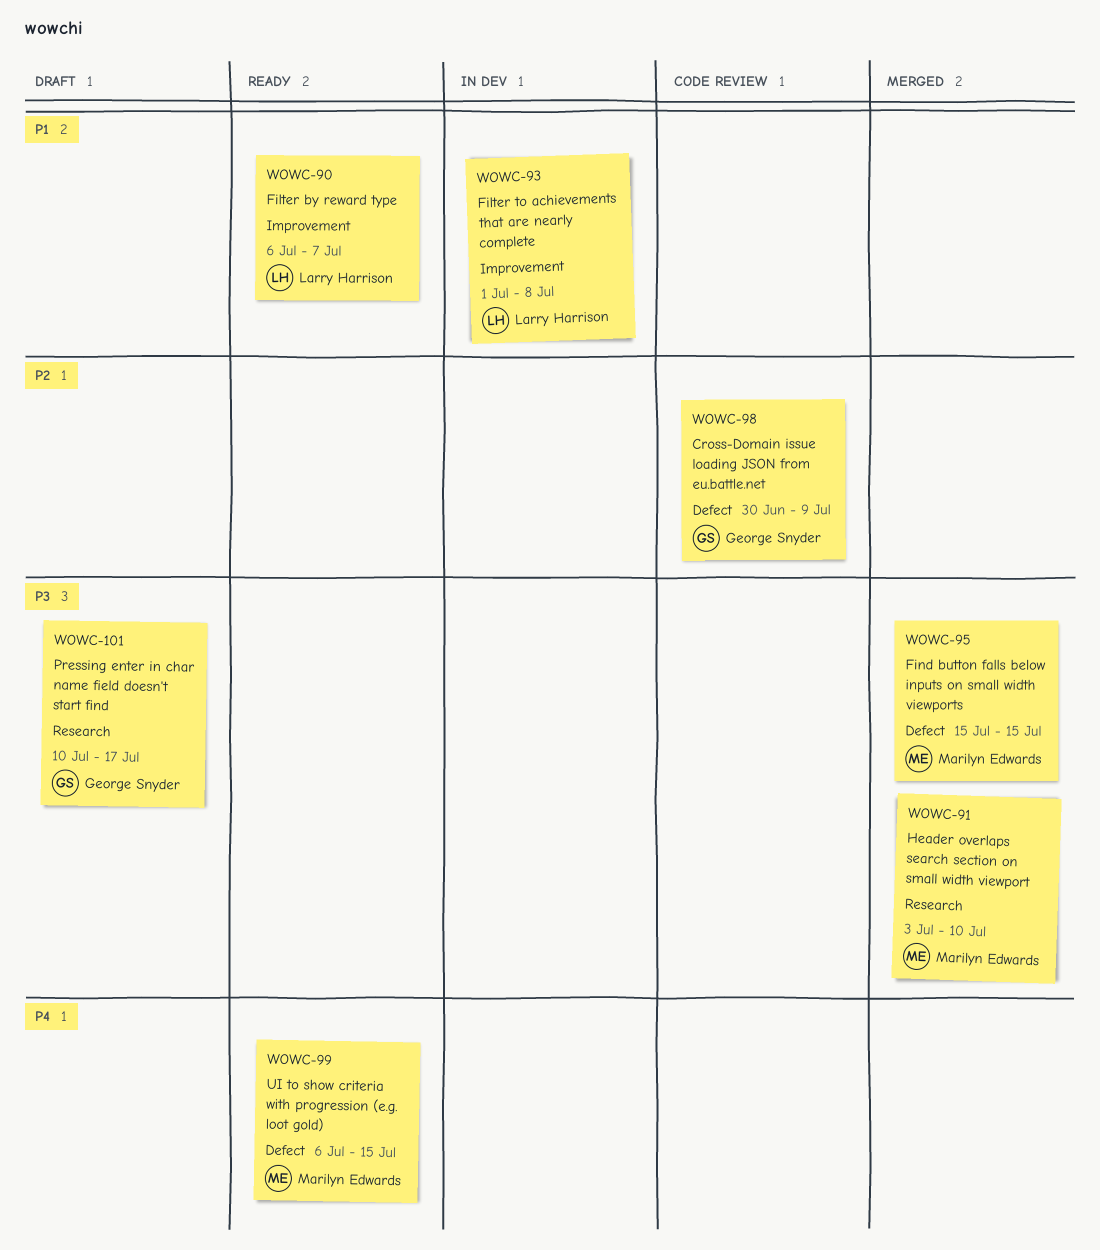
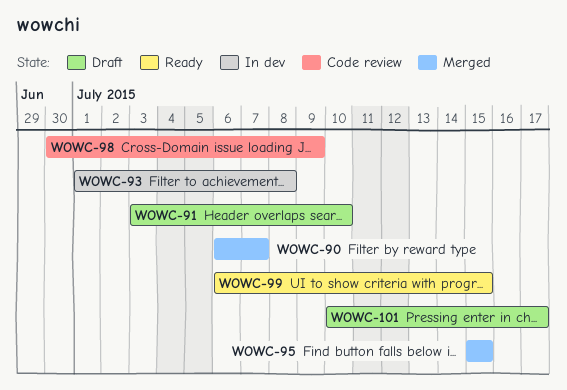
WOWC-90, status: Ready -> Merged
WOWC-91, status: Merged -> Draft

